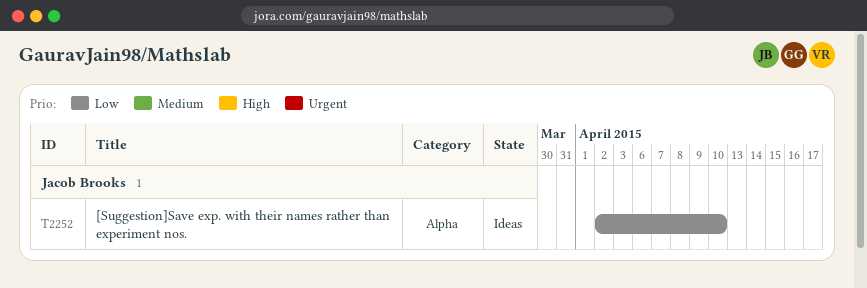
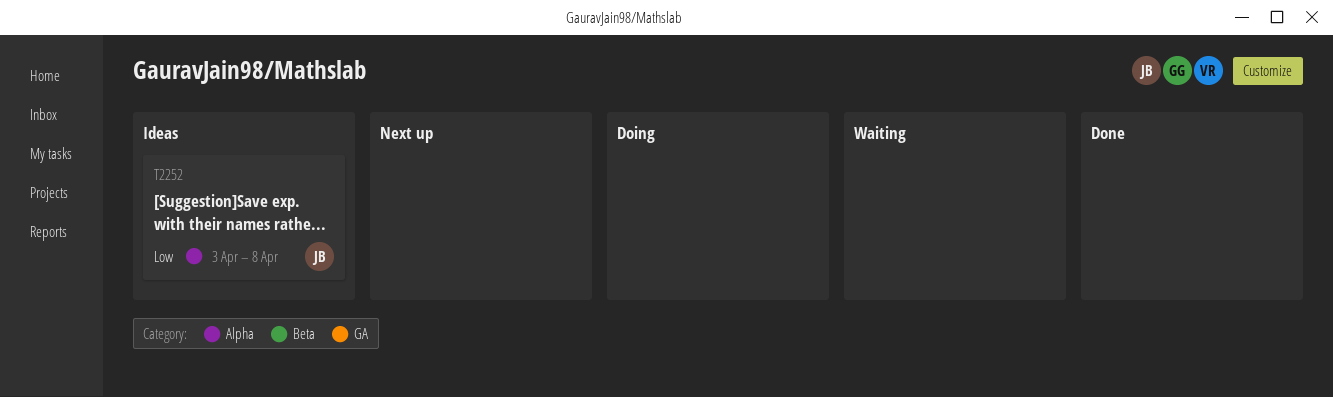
T2252, start: Apr 2 -> Apr 3
T2252, due: Apr 10 -> Apr 8

